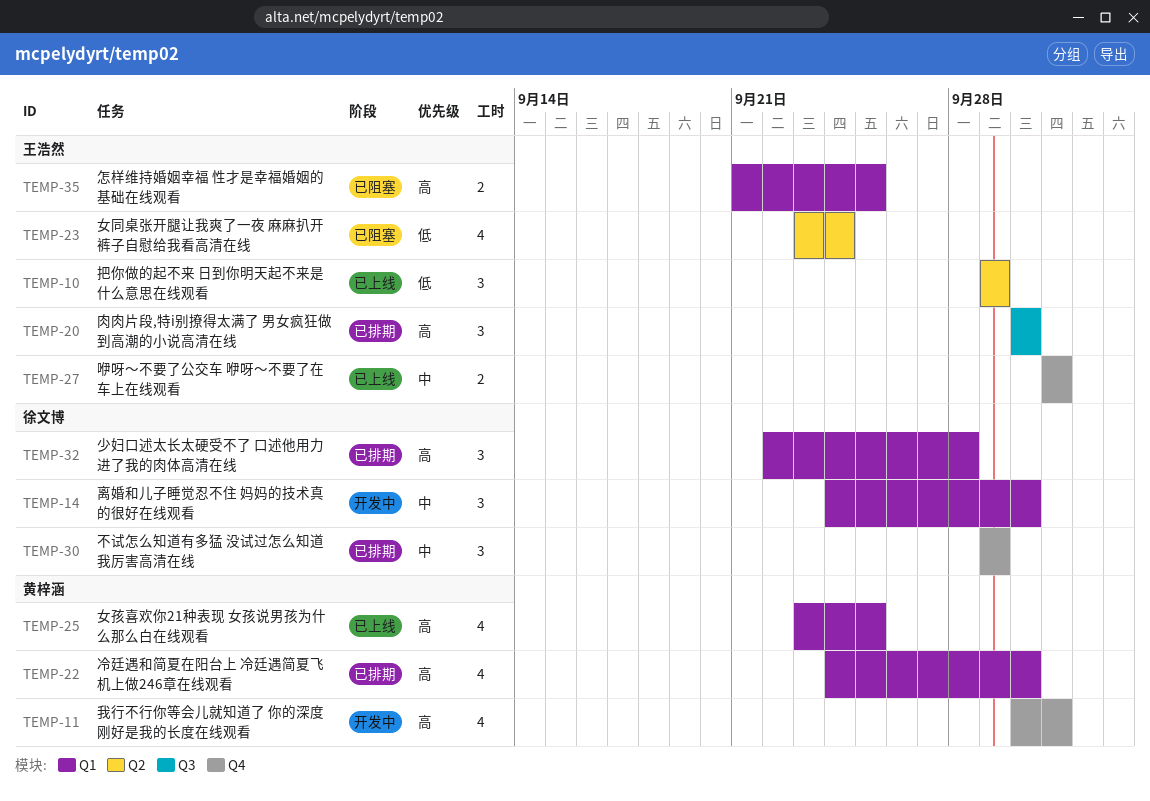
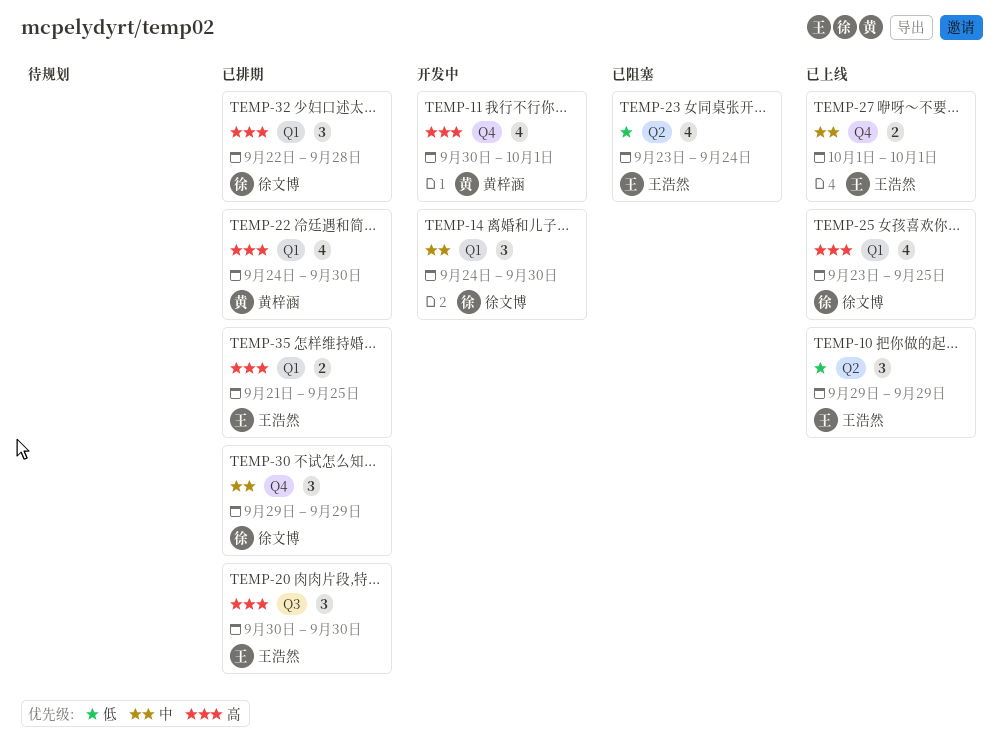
TEMP-25, owner: 黄梓涵 -> 徐文博
TEMP-35, status: 已阻塞 -> 已排期

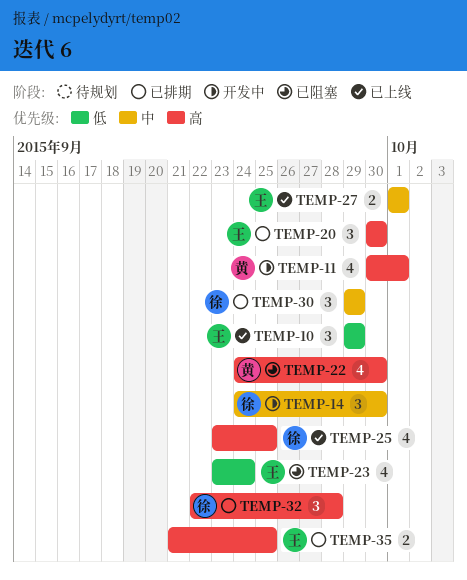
TEMP-22, status: 已排期 -> 已阻塞

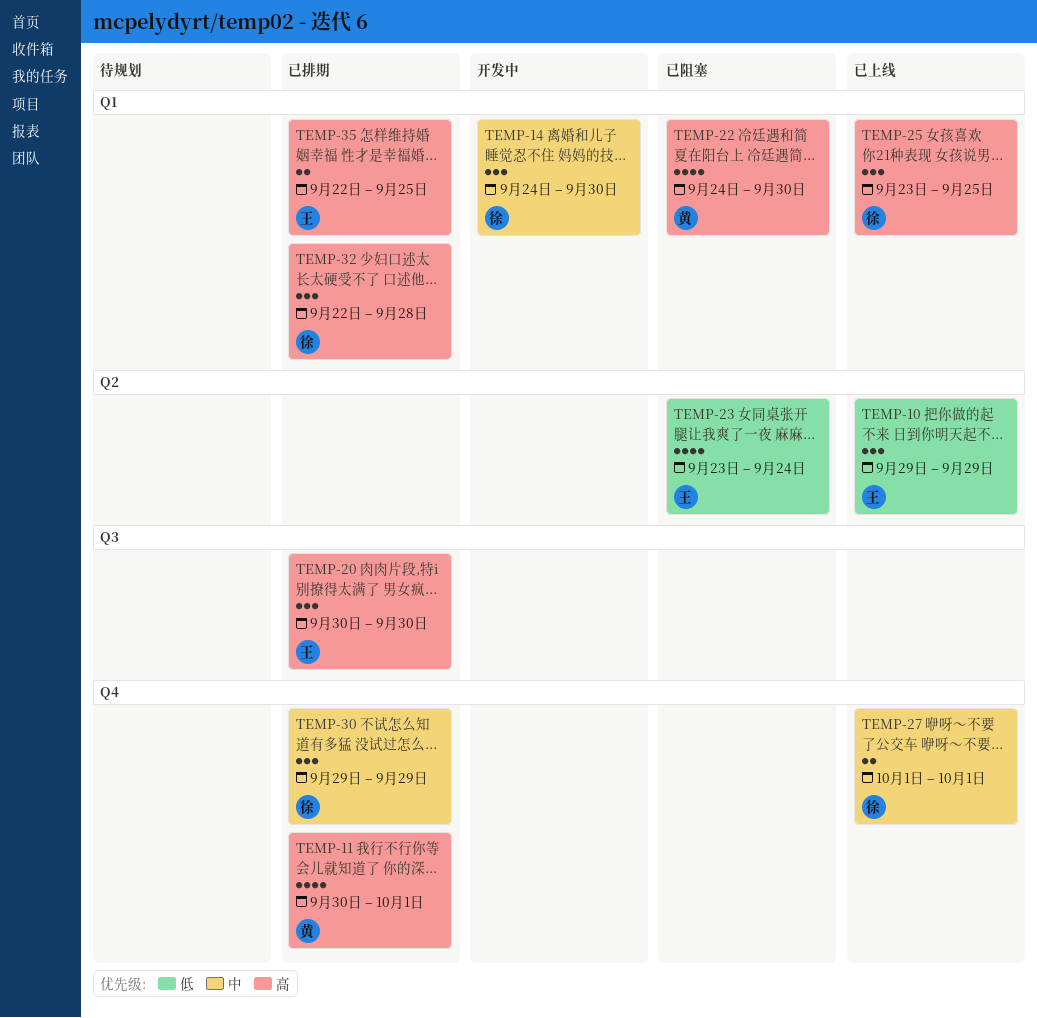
TEMP-11, status: 开发中 -> 已排期
TEMP-25, estimate: 4 -> 3
TEMP-27, owner: 王 -> 徐
TEMP-35, start: Sep 21 -> Sep 22

